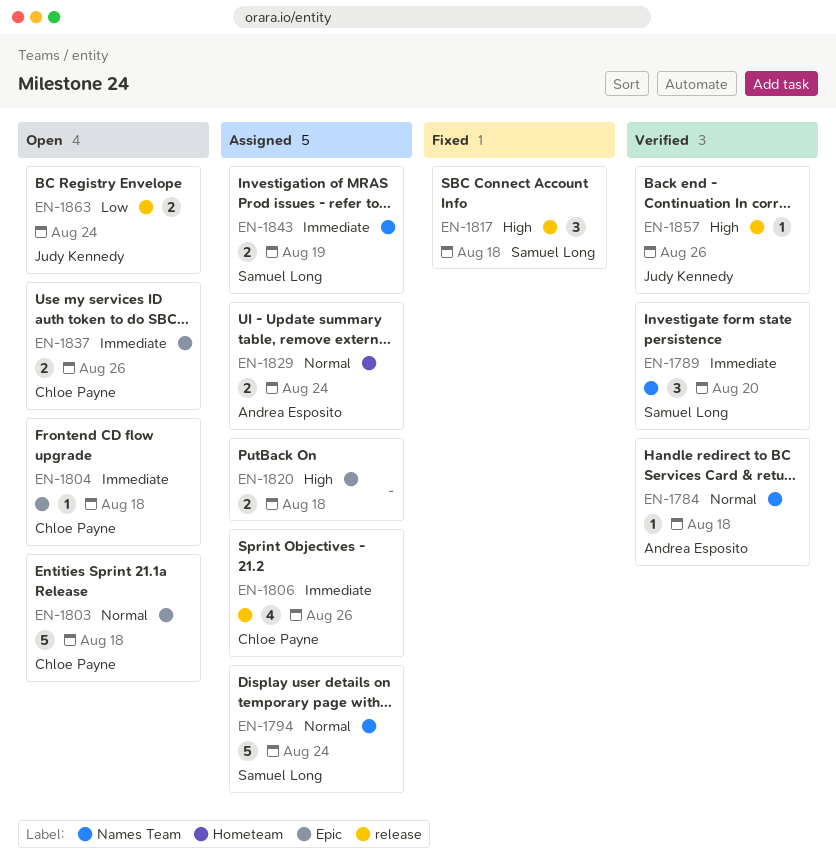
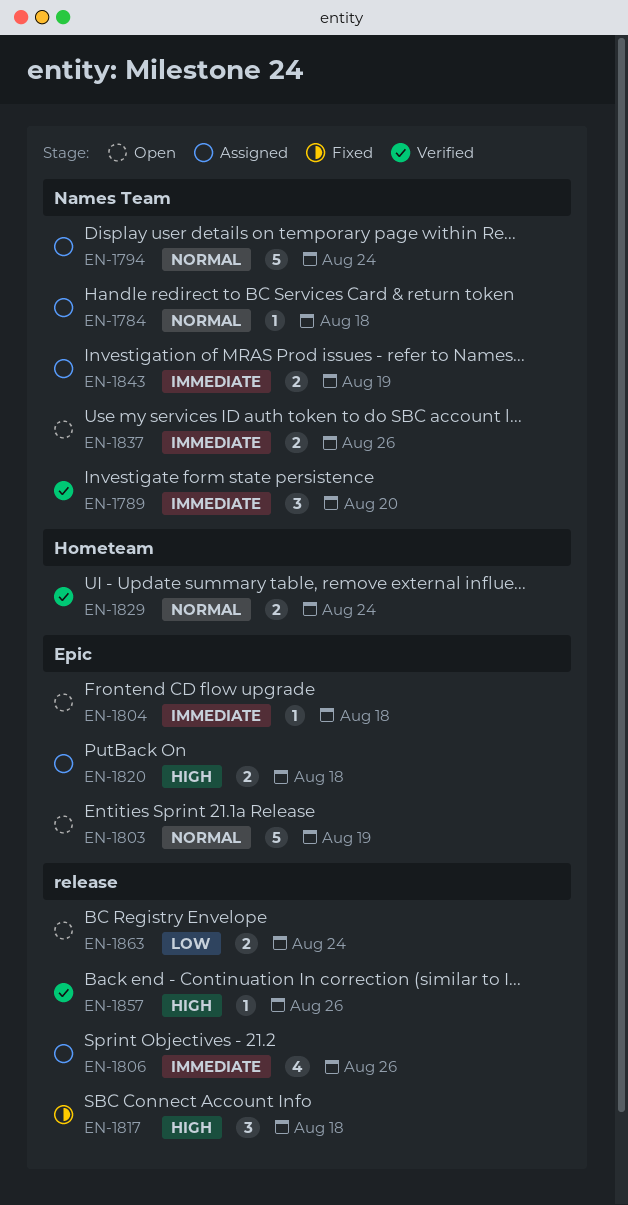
EN-1784, status: Verified -> Assigned
EN-1803, due: Aug 18 -> Aug 19
EN-1829, status: Assigned -> Verified
EN-1837, label: Epic -> Names Team

